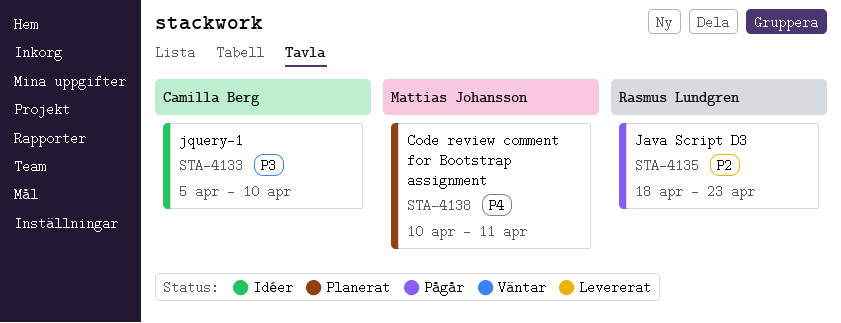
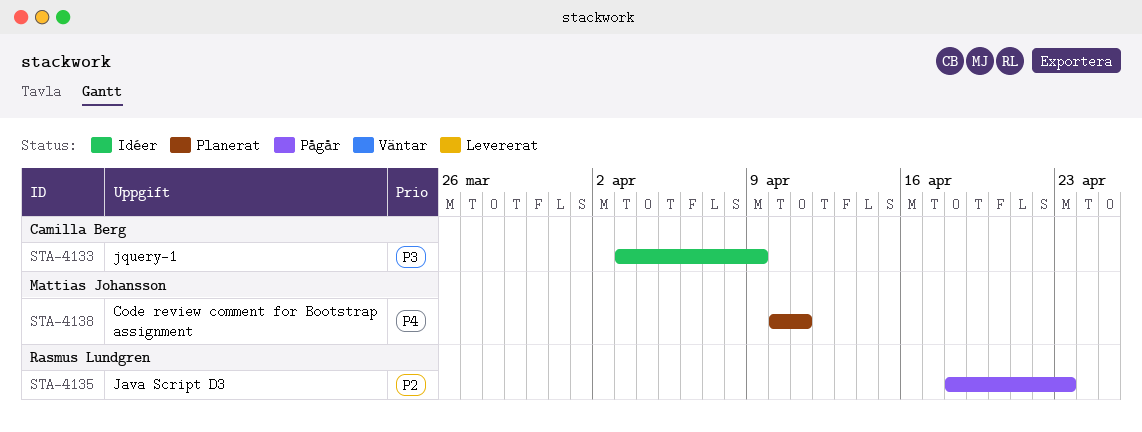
STA-4133, start: Apr 5 -> Apr 3
STA-4133, due: Apr 10 -> Apr 9

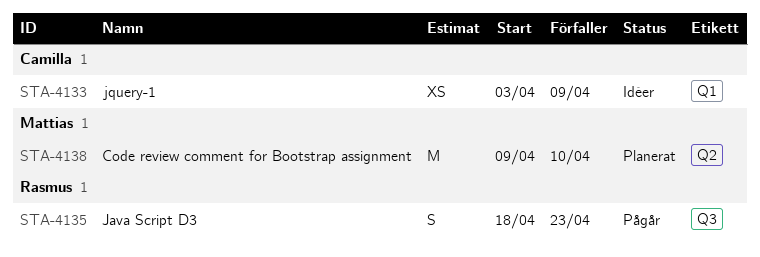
STA-4138, start: Apr 10 -> Apr 9
STA-4138, due: Apr 11 -> Apr 10

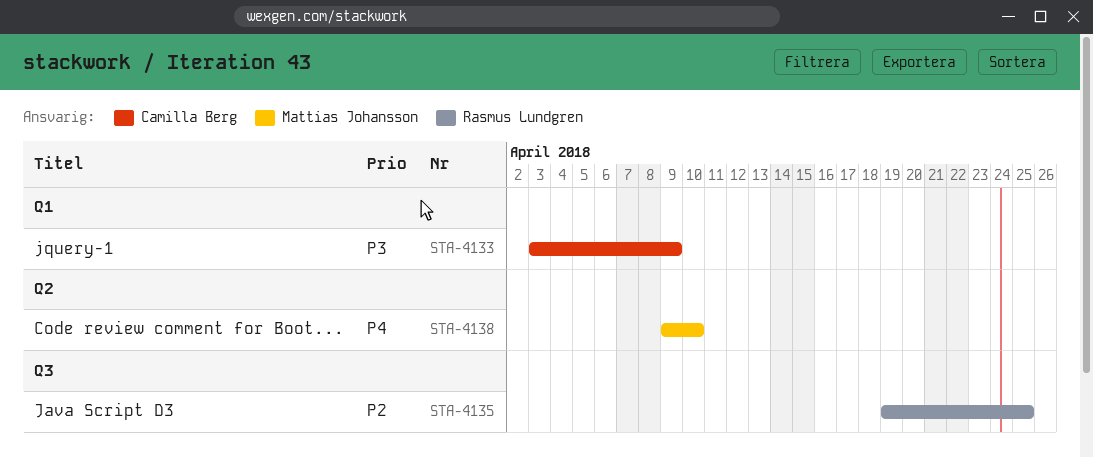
STA-4135, start: Apr 18 -> Apr 19
STA-4135, due: Apr 23 -> Apr 25

